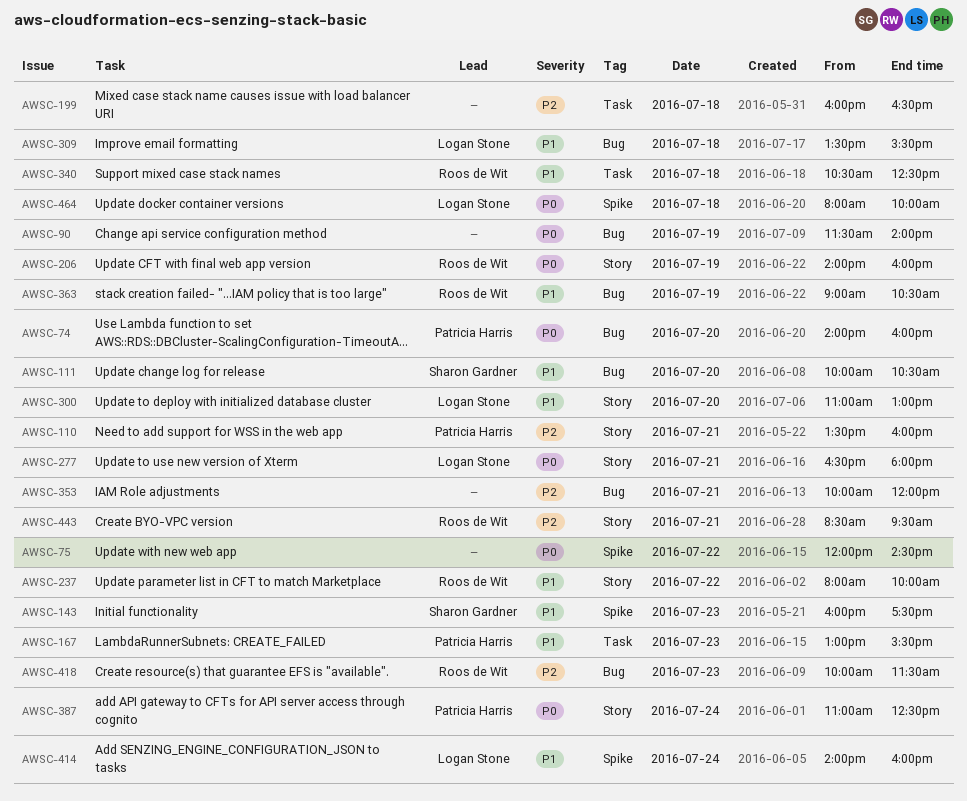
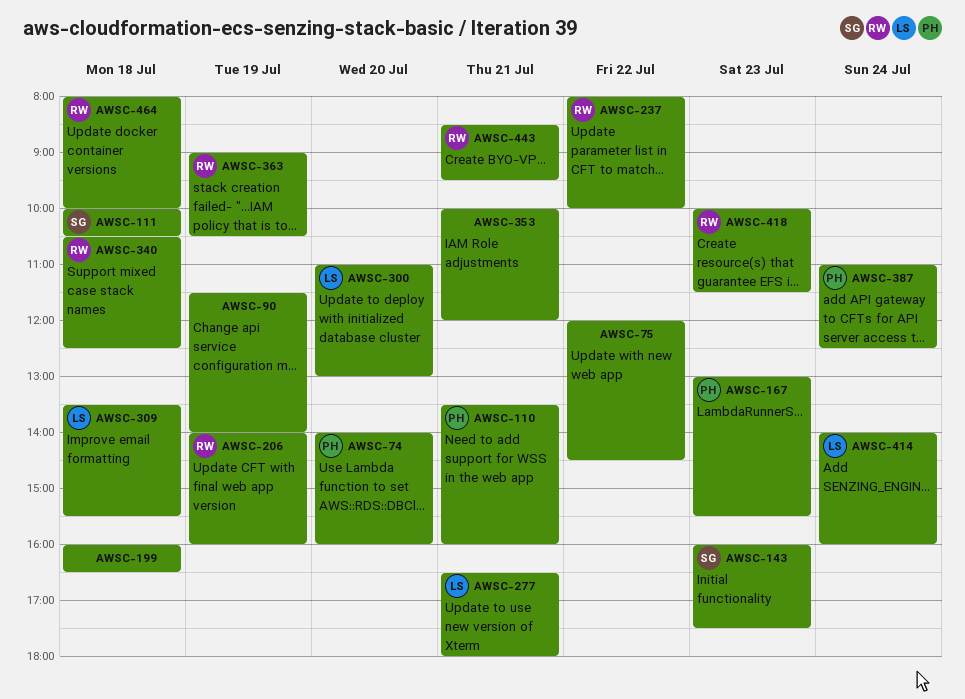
AWSC-111, day: Jul 20 -> Jul 18
AWSC-464, owner: Logan Stone -> Roos de Wit

